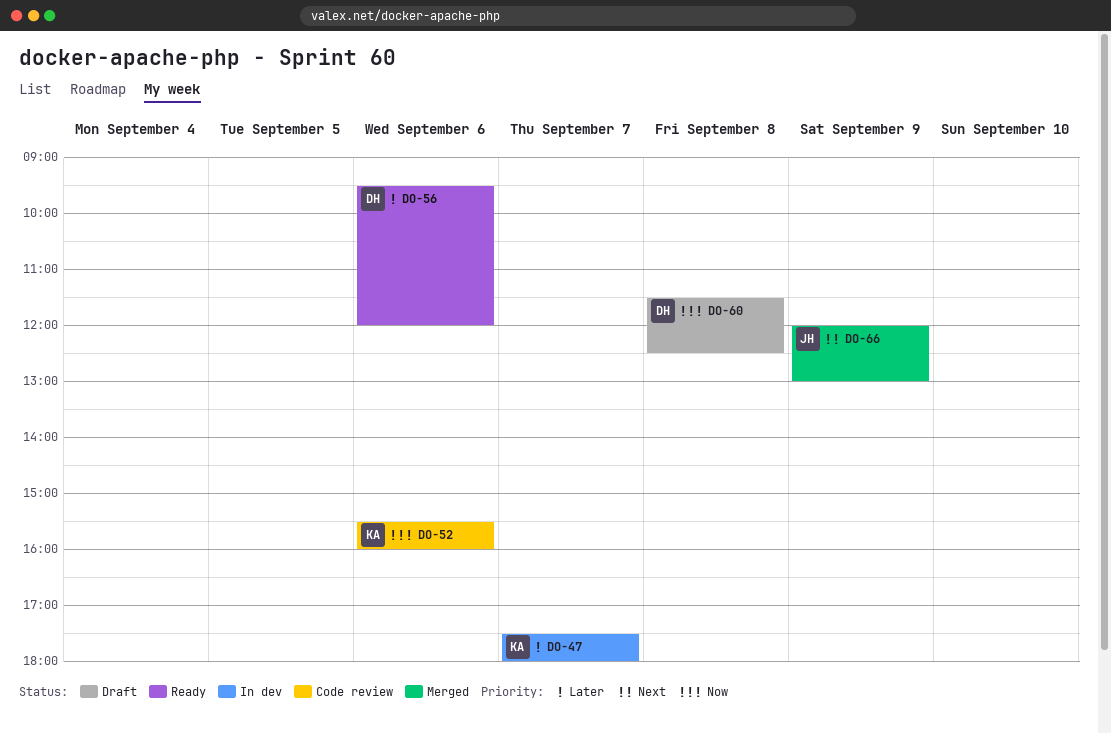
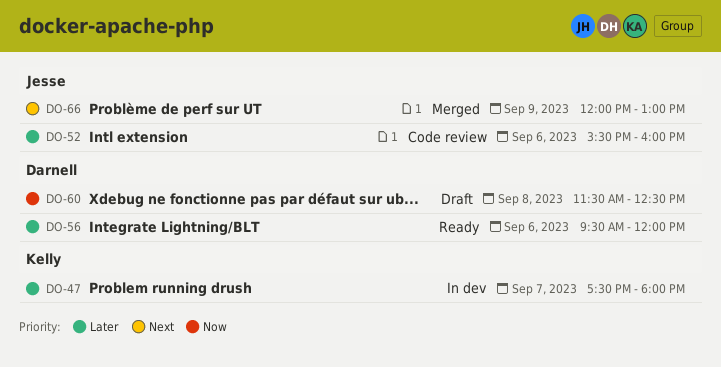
DO-52, owner: Kelly -> Jesse
DO-52, priority: Now -> Later

